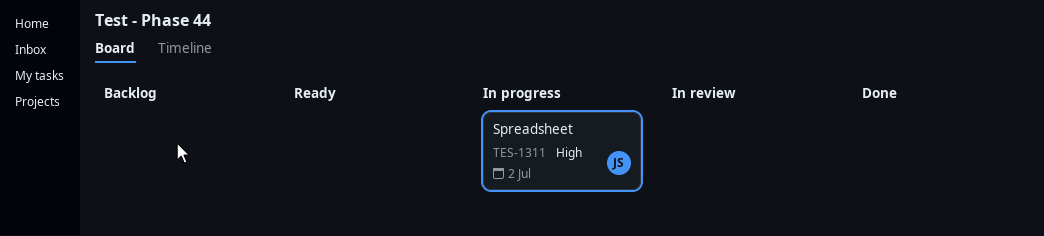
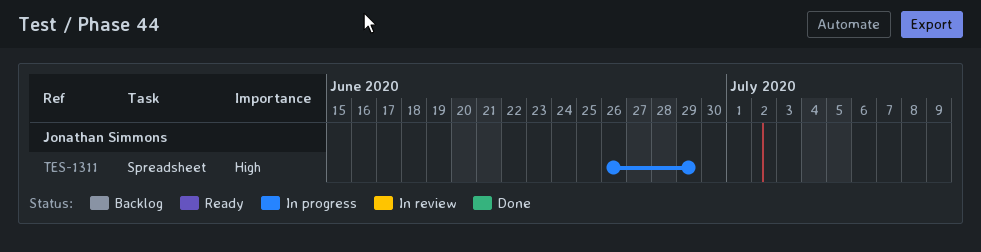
TES-1311, due: Jul 2 -> Jun 29

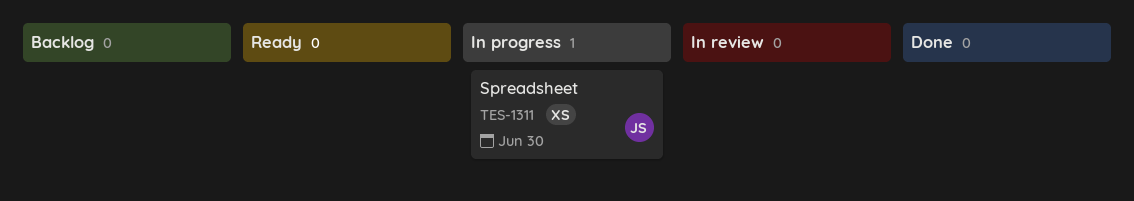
TES-1311, due: Jun 29 -> Jun 30

